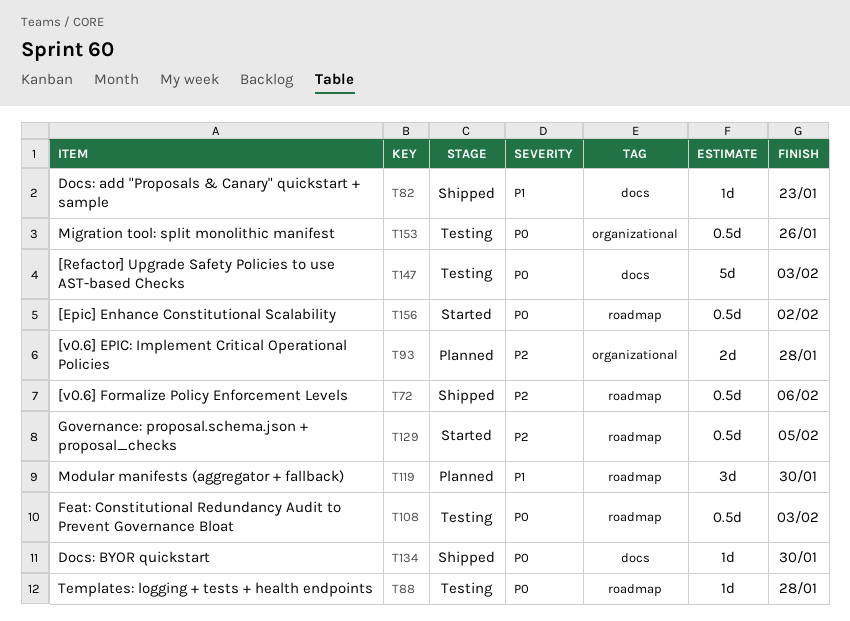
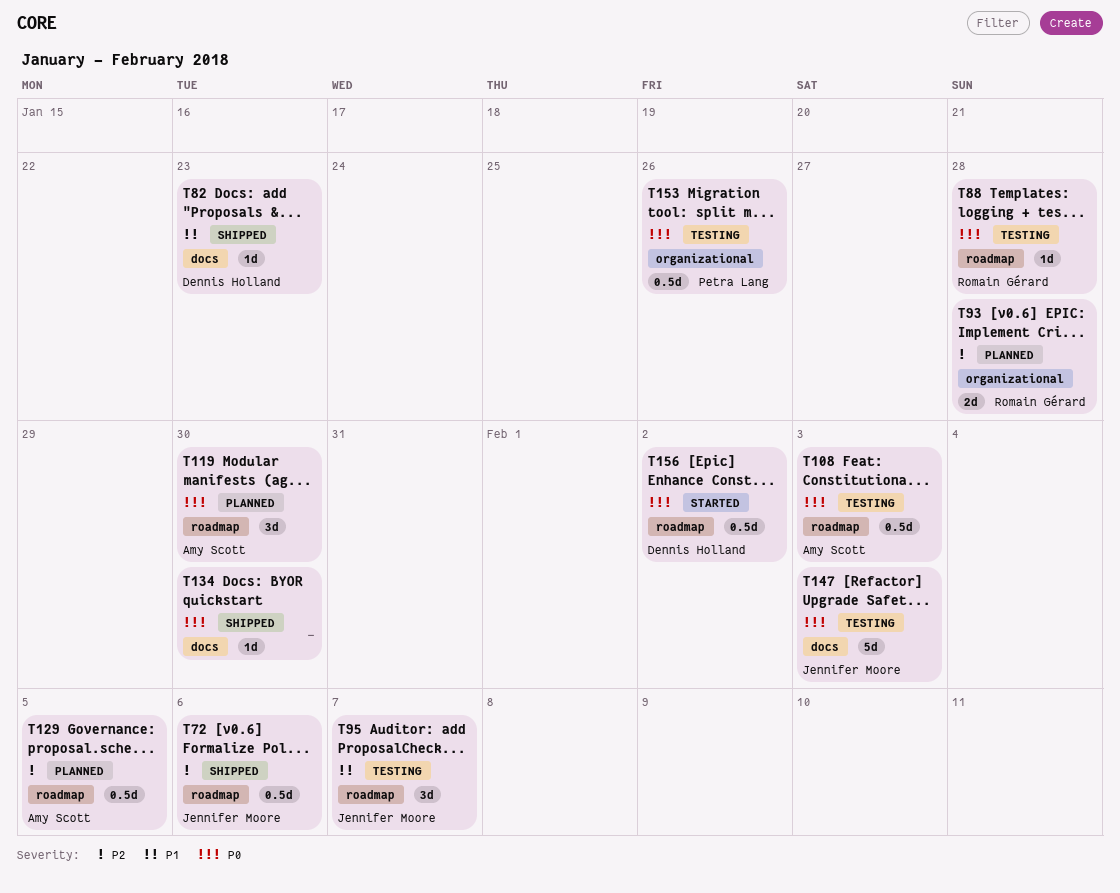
T95: none -> present
T119, priority: P1 -> P0
T129, status: Started -> Planned

